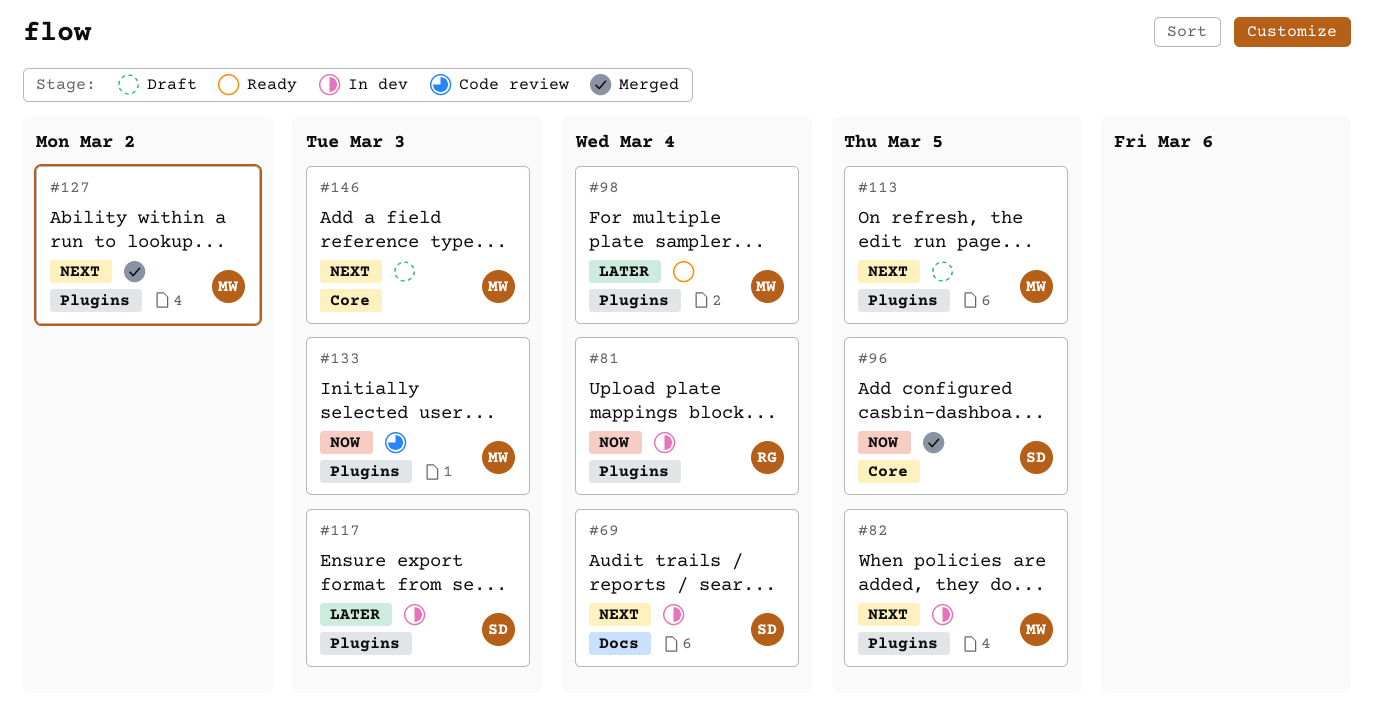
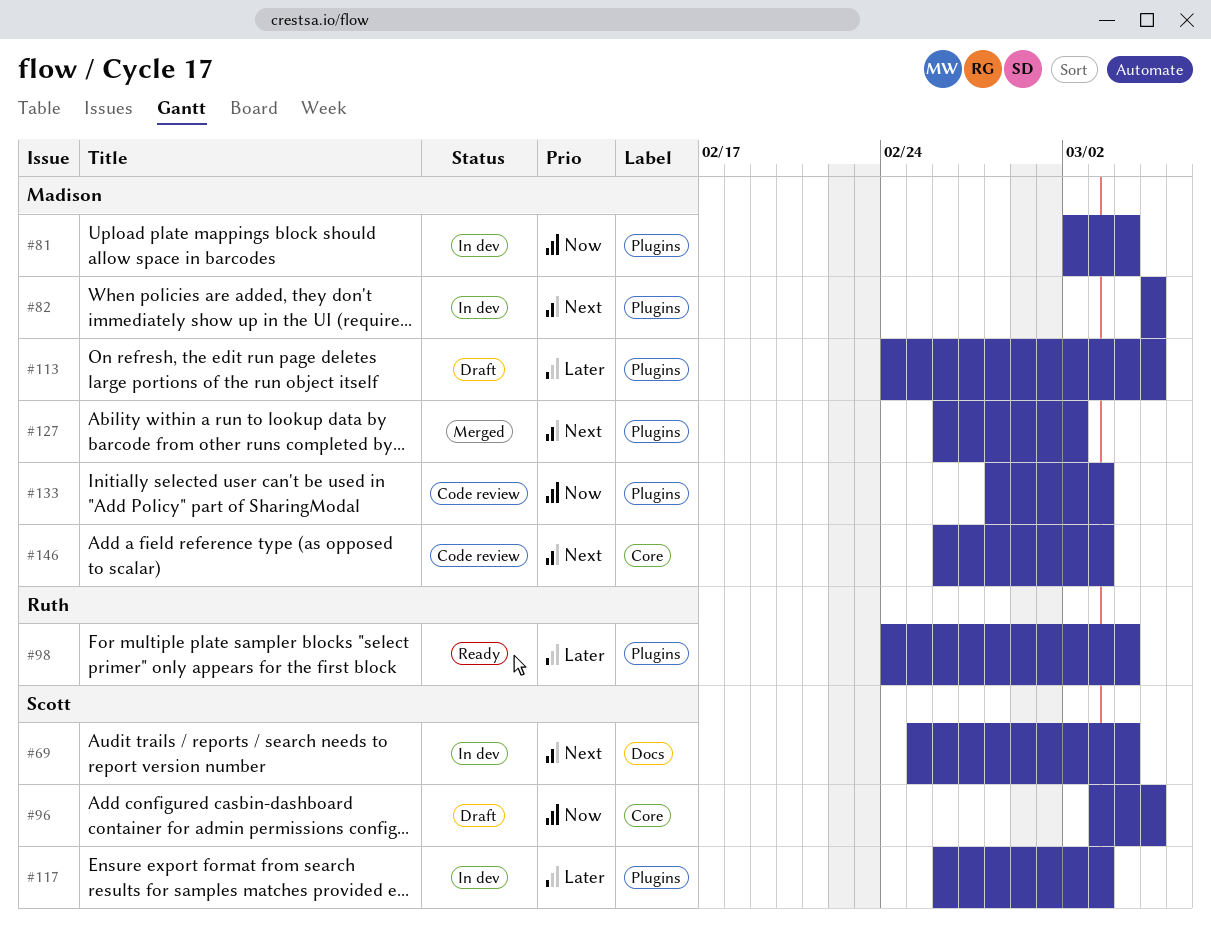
#81, owner: Ruth -> Madison
#96, status: Merged -> Draft
#98, owner: Madison -> Ruth
#113, priority: Next -> Later
#146, status: Draft -> Code review

